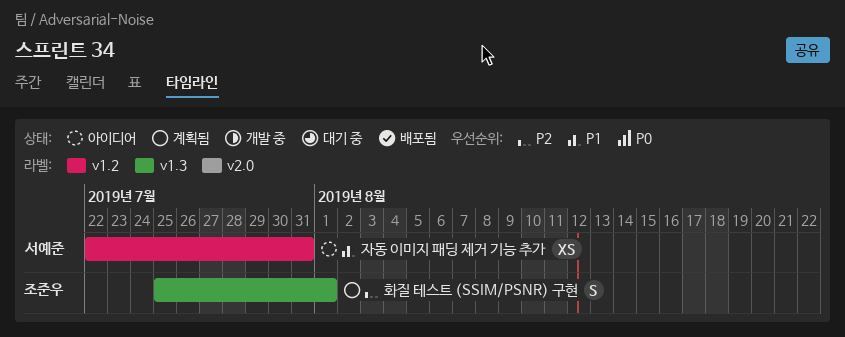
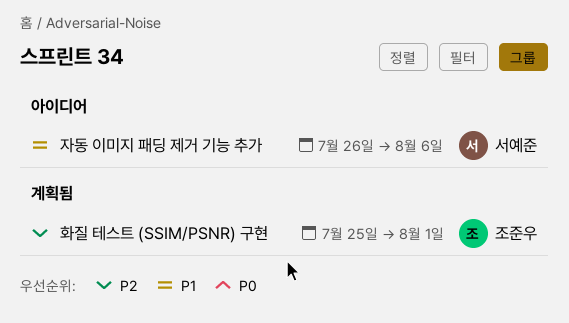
자동 이미지 패딩 제거 기능 추가, start: Jul 22 -> Jul 26
자동 이미지 패딩 제거 기능 추가, due: Jul 31 -> Aug 6

